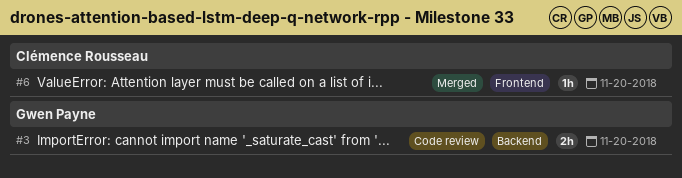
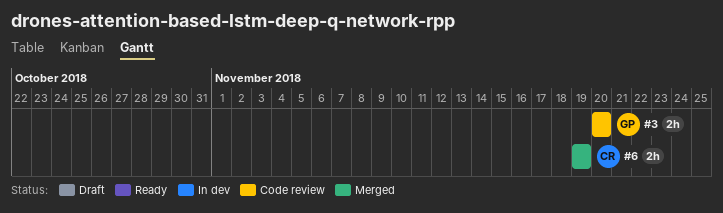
#6, estimate: 1h -> 2h
#6, due: Nov 20 -> Nov 19

